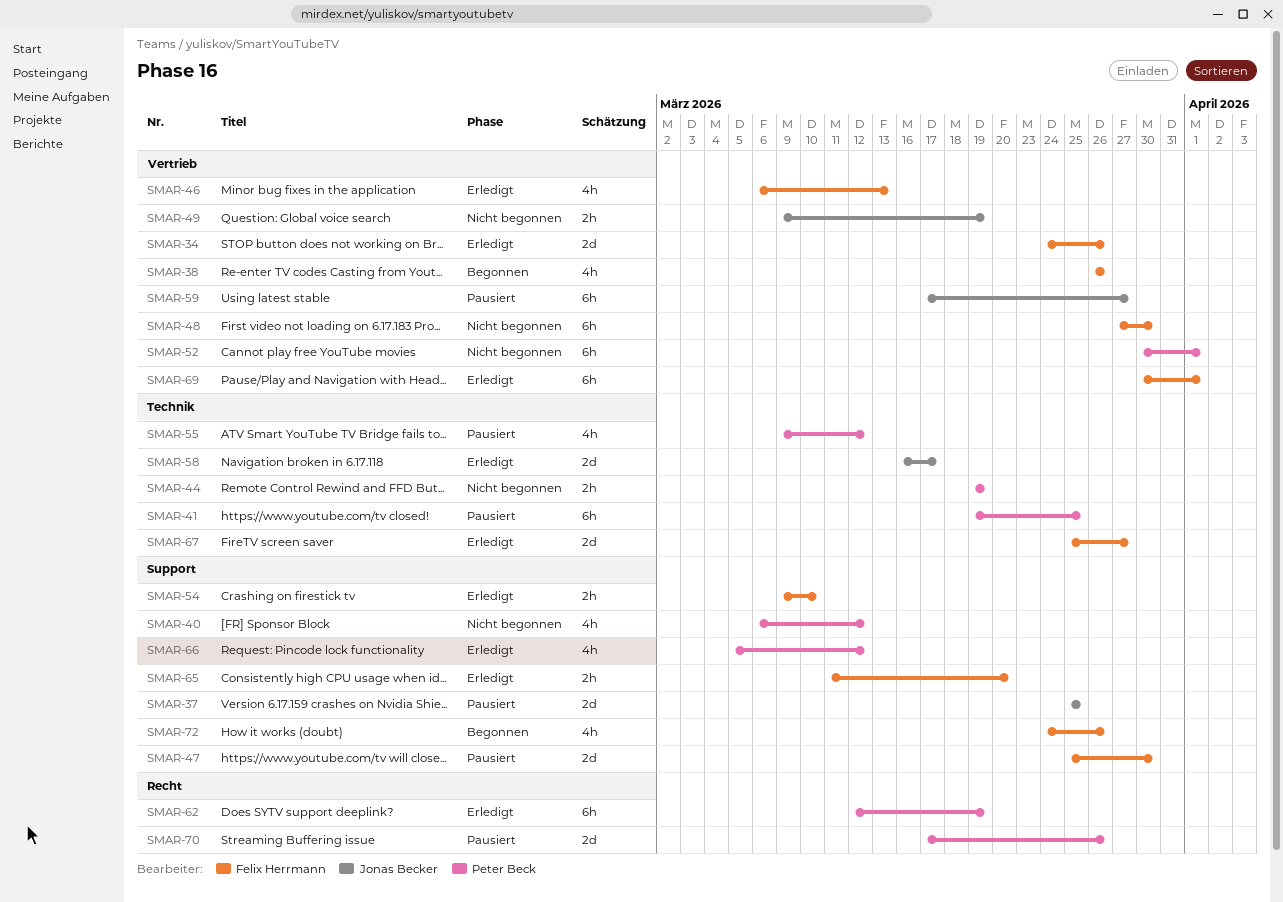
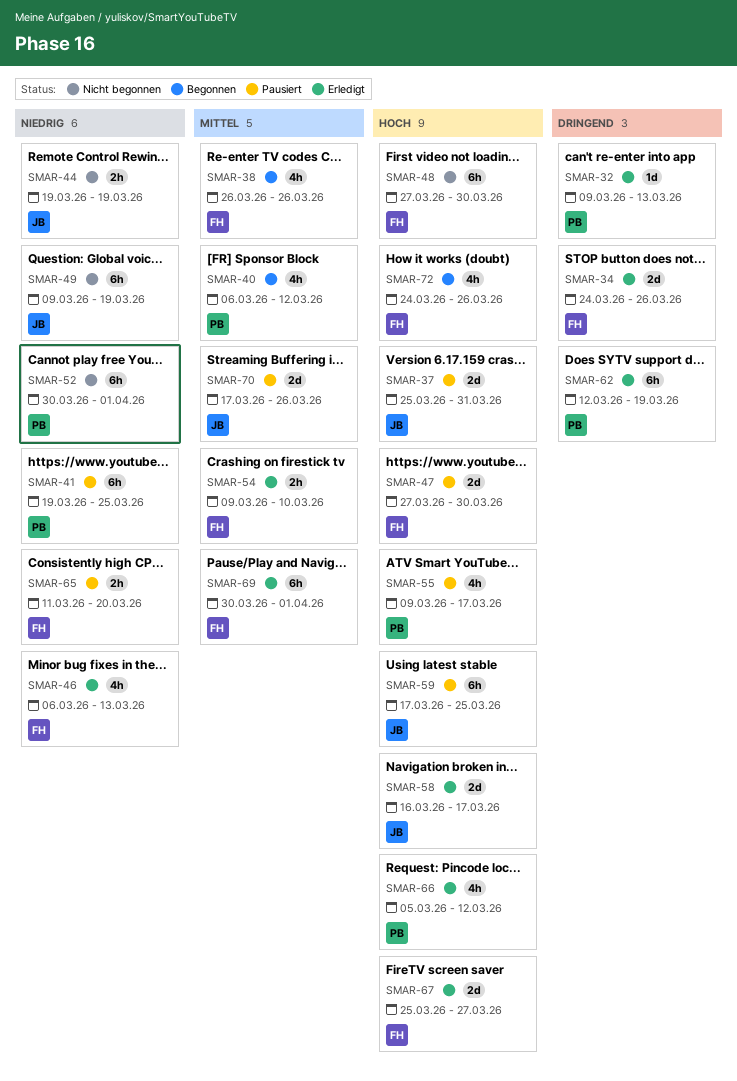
SMAR-32: none -> present
SMAR-37, due: Mar 25 -> Mar 31
SMAR-40, status: Nicht begonnen -> Begonnen
SMAR-44, owner: Peter Beck -> Jonas Becker
SMAR-47, start: Mar 25 -> Mar 27
SMAR-49, estimate: 2h -> 6h
SMAR-55, due: Mar 12 -> Mar 17
SMAR-59, due: Mar 27 -> Mar 25
SMAR-65, status: Erledigt -> Pausiert
SMAR-70, owner: Peter Beck -> Jonas Becker

